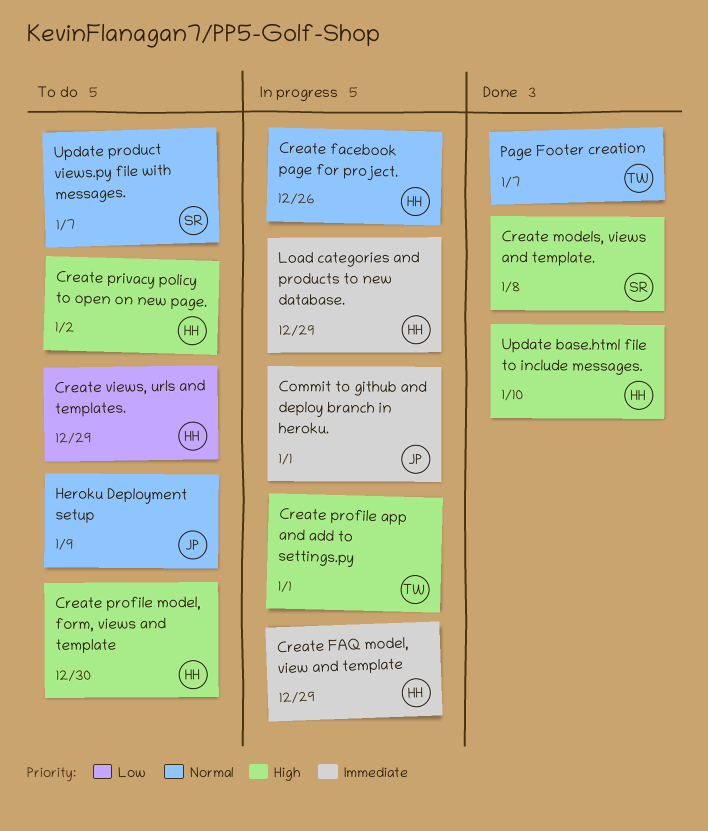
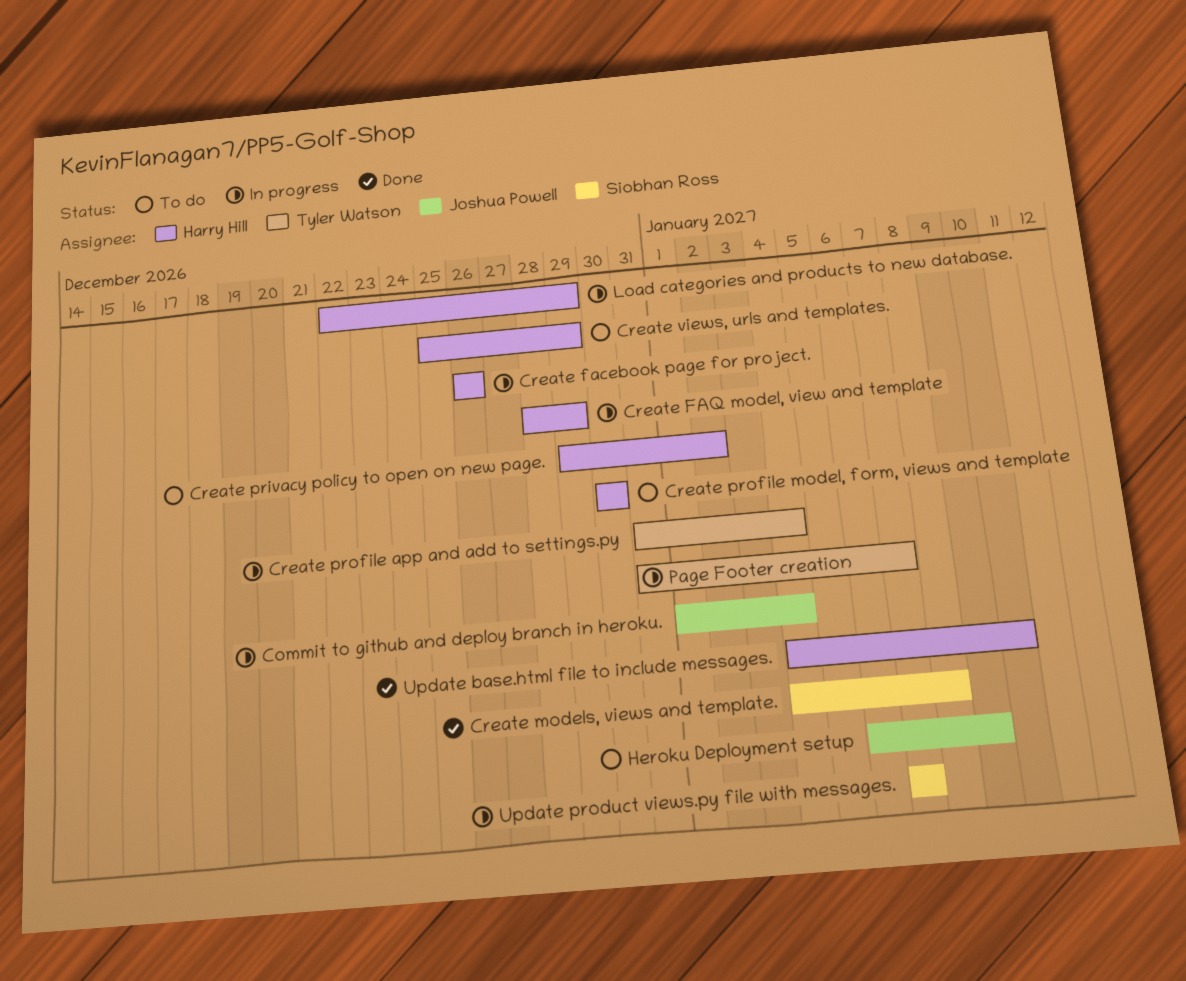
Commit to github and deploy branch in heroku., due: Jan 1 -> Jan 4
Create profile app and add to settings.py, due: Jan 1 -> Jan 4
Page Footer creation, status: Done -> In progress
Update product views.py file with messages., status: To do -> In progress

